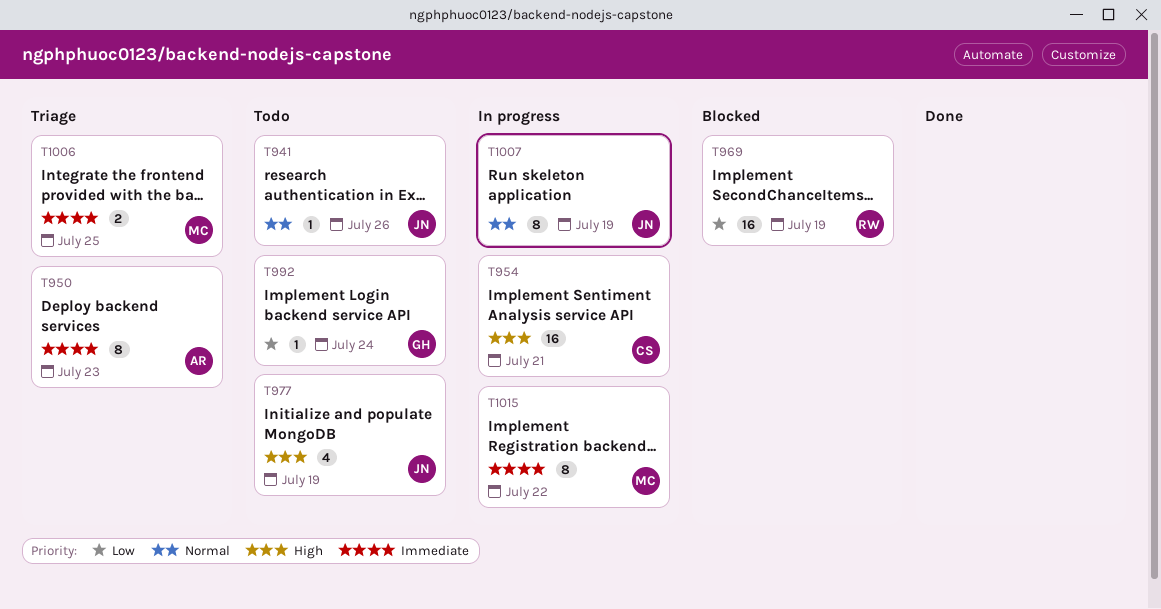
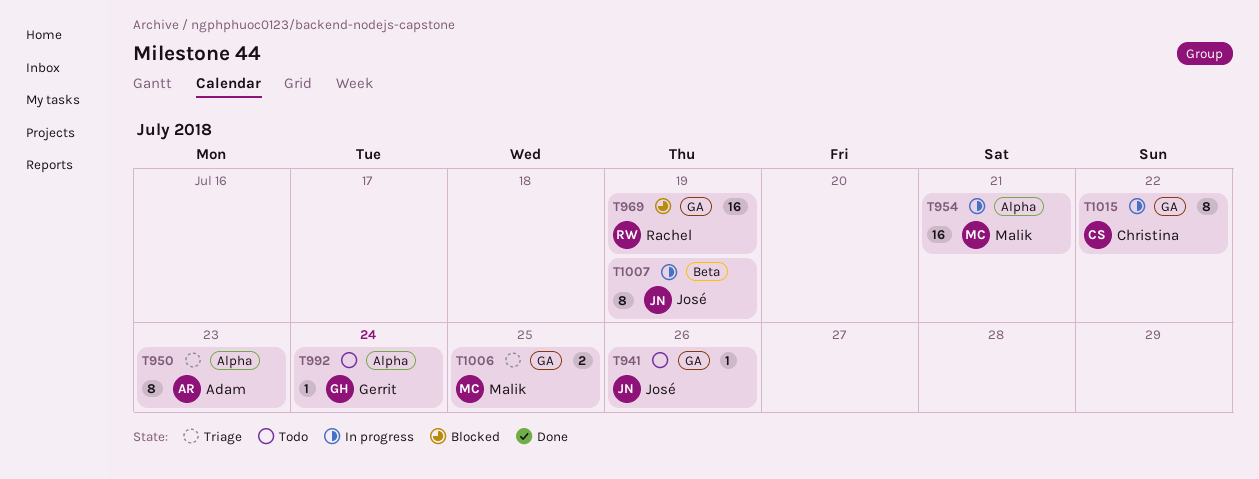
T954, owner: Christina -> Malik
T977: present -> none
T1015, owner: Malik -> Christina

